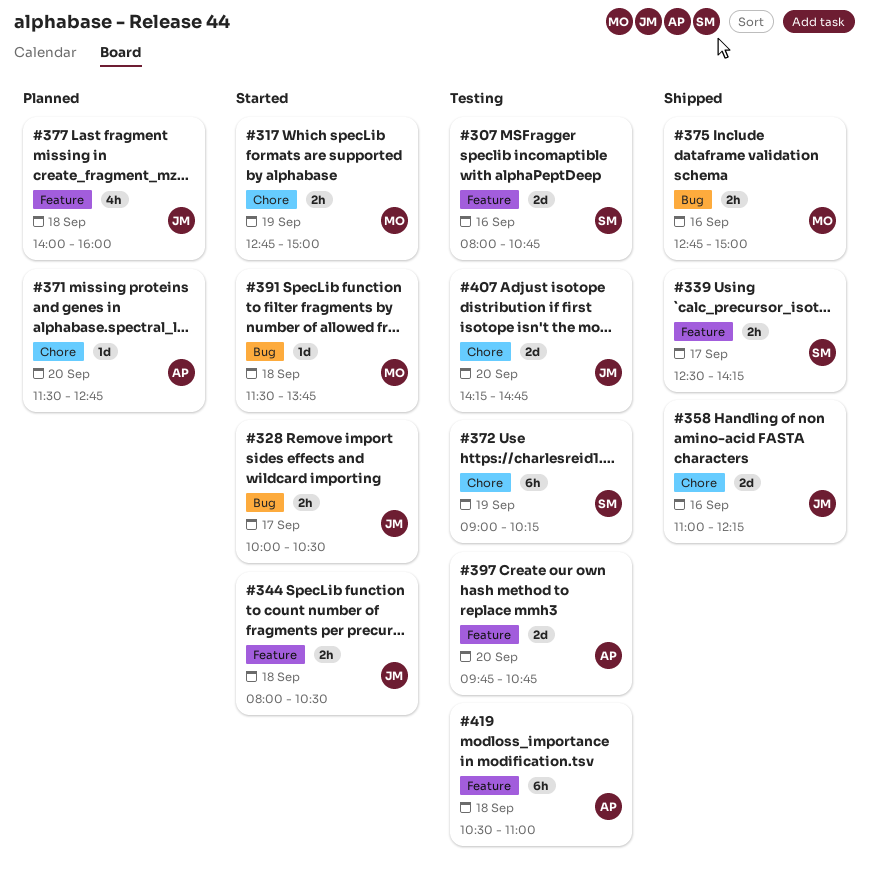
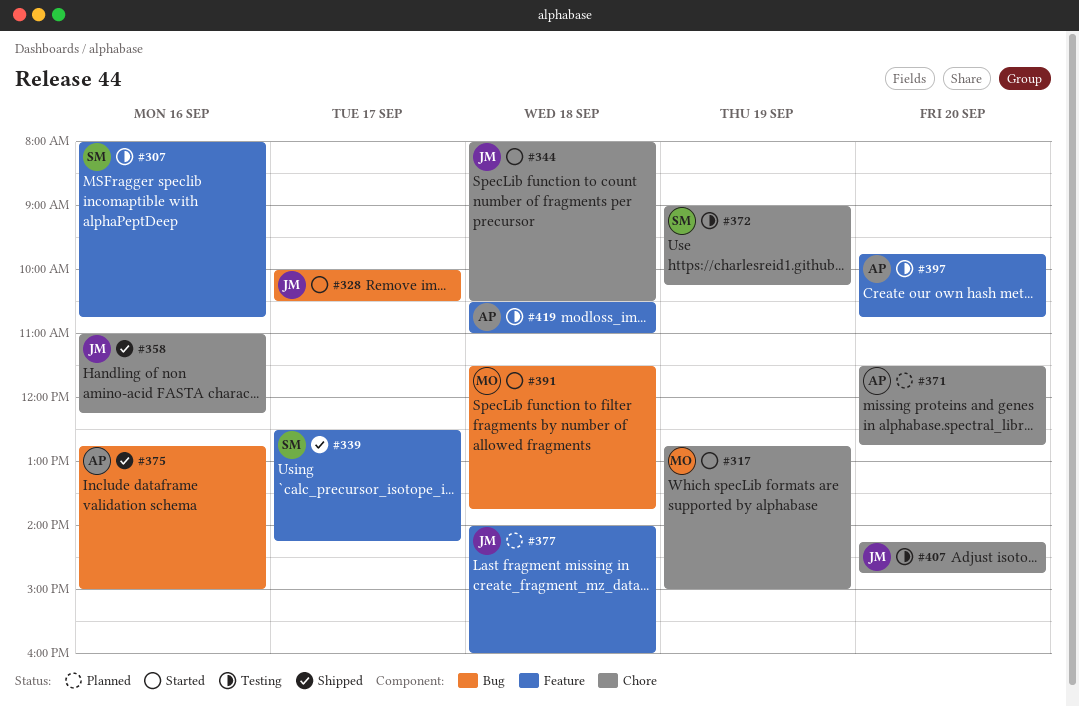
#344, label: Feature -> Chore
#375, owner: MO -> AP

